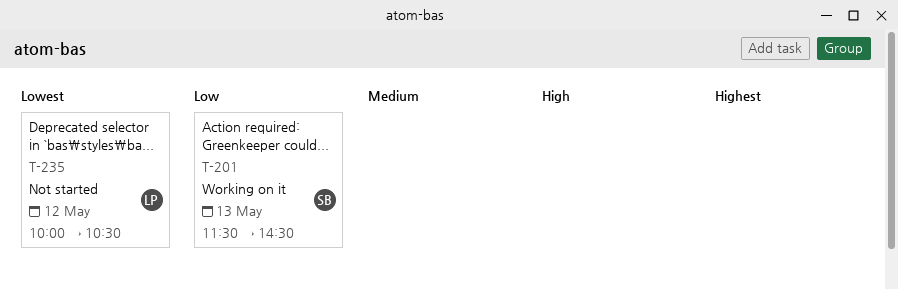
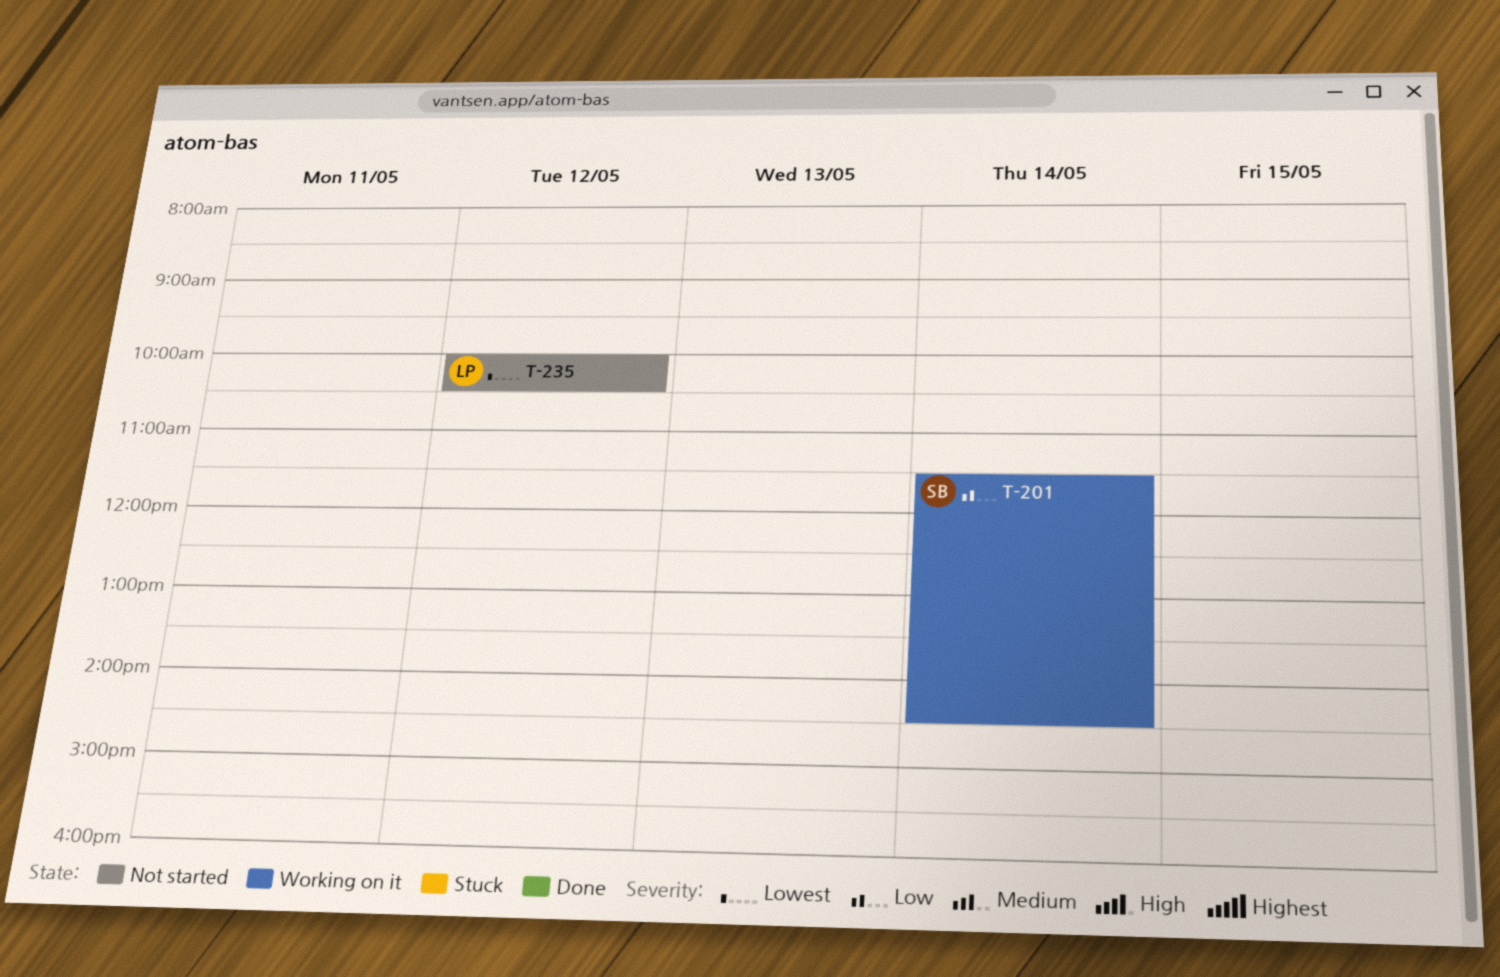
T-201, day: May 13 -> May 14

